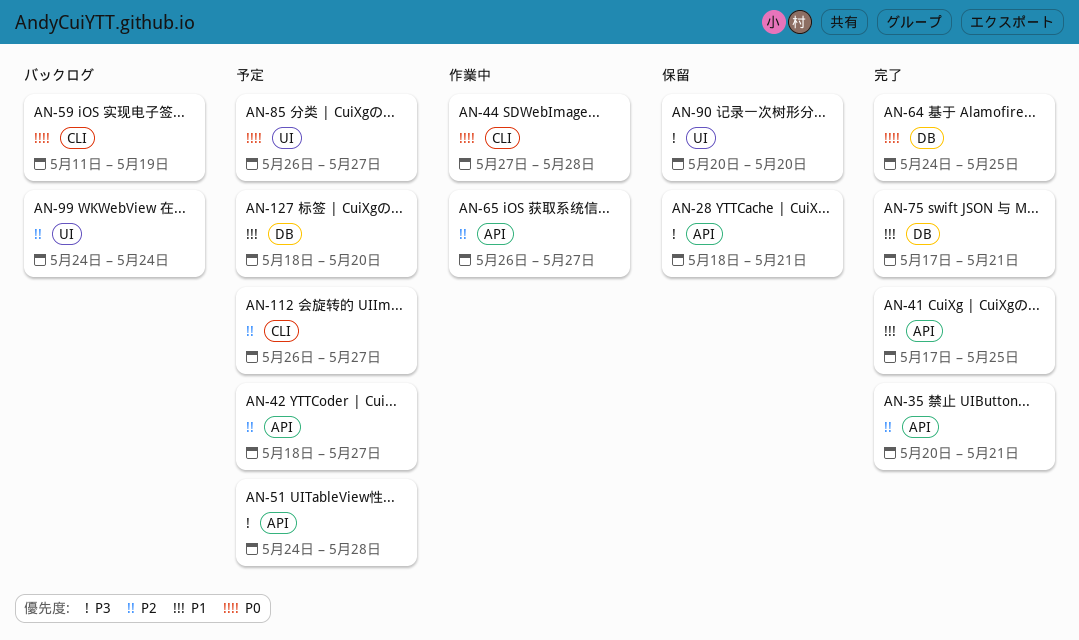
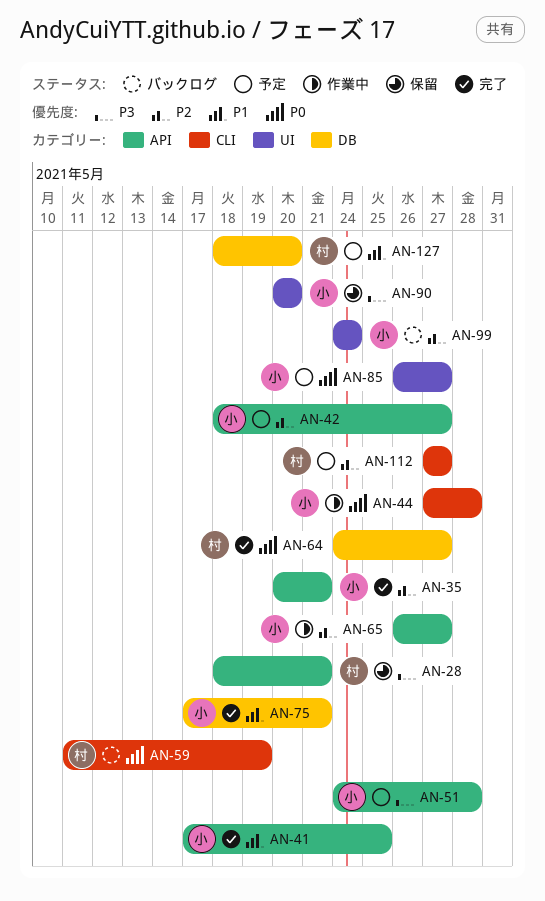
AN-64, due: May 25 -> May 27
AN-112, start: May 26 -> May 27

